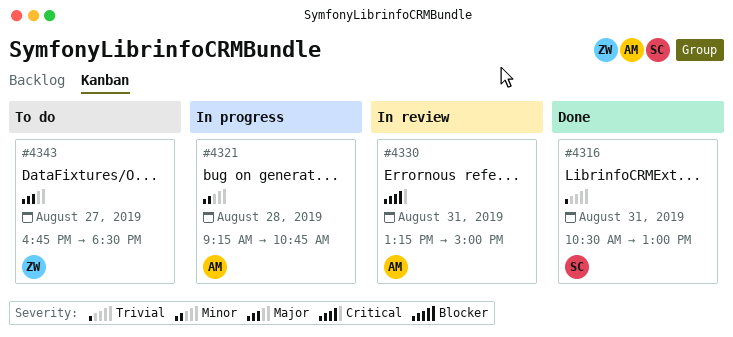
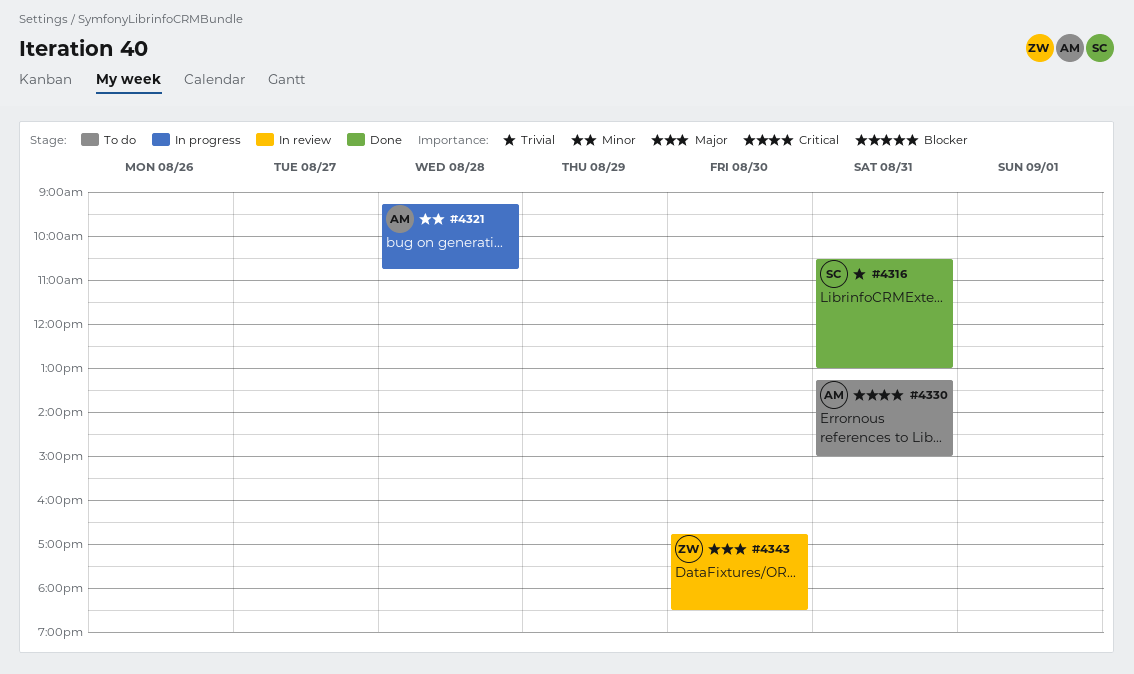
#4330, status: In review -> To do
#4343, status: To do -> In review
#4343, day: Aug 27 -> Aug 30

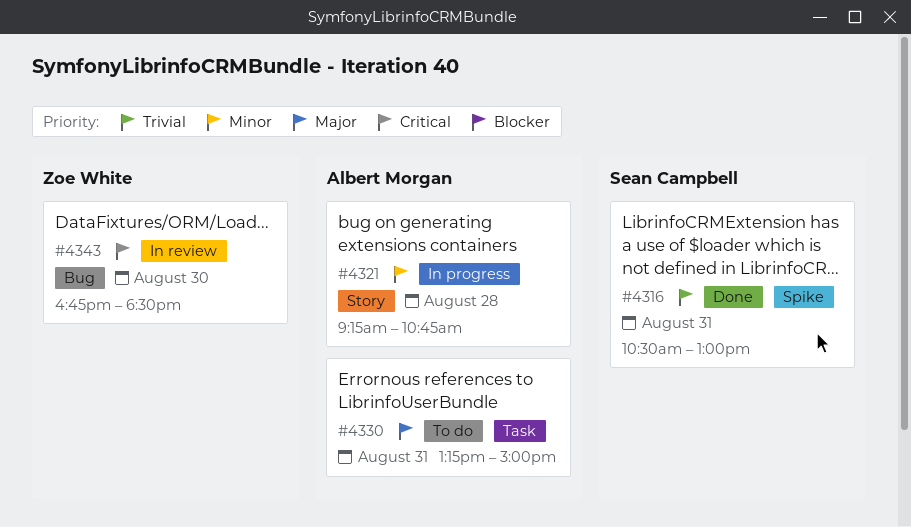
#4330, priority: Critical -> Major
#4343, priority: Major -> Critical

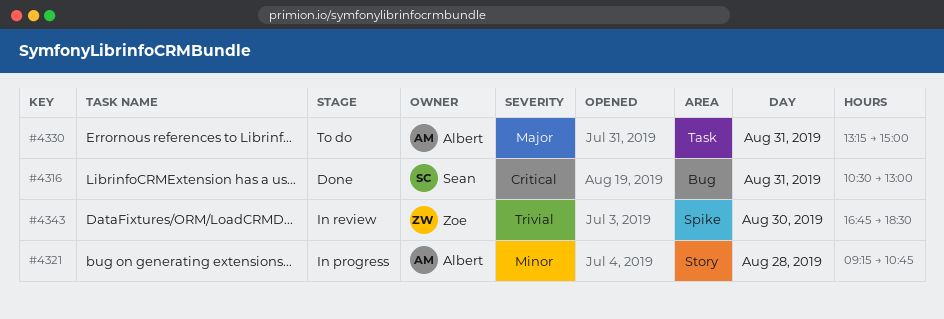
#4316, priority: Trivial -> Critical
#4316, label: Spike -> Bug
#4343, priority: Critical -> Trivial
#4343, label: Bug -> Spike

